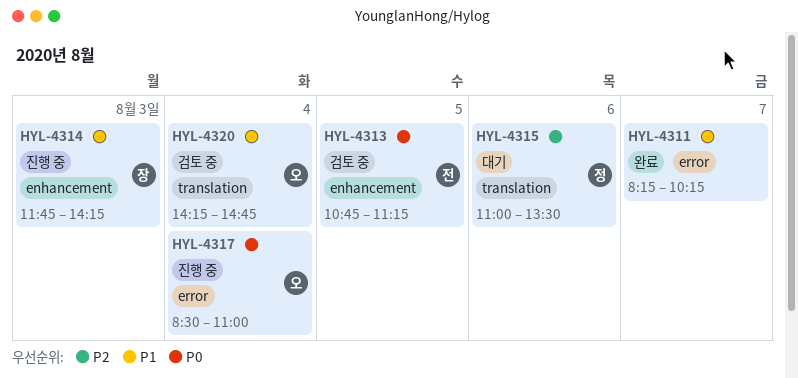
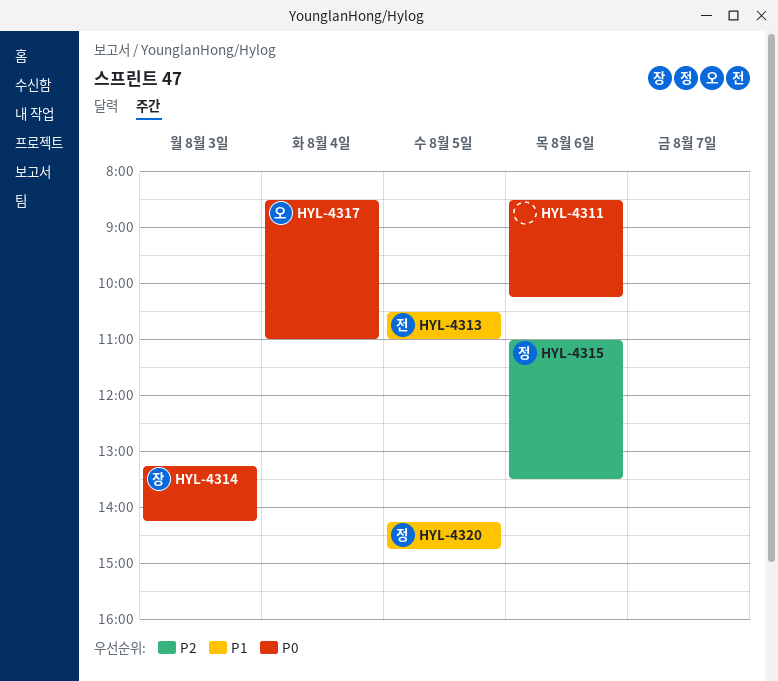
HYL-4311, priority: P1 -> P0
HYL-4311, day: Aug 7 -> Aug 6
HYL-4311, begins: 08:15 -> 08:30
HYL-4313, priority: P0 -> P1
HYL-4313, begins: 10:45 -> 10:30
HYL-4313, ends: 11:15 -> 11:00
HYL-4314, priority: P1 -> P0
HYL-4314, begins: 11:45 -> 13:15
HYL-4320, owner: 오 -> 정
HYL-4320, day: Aug 4 -> Aug 5

